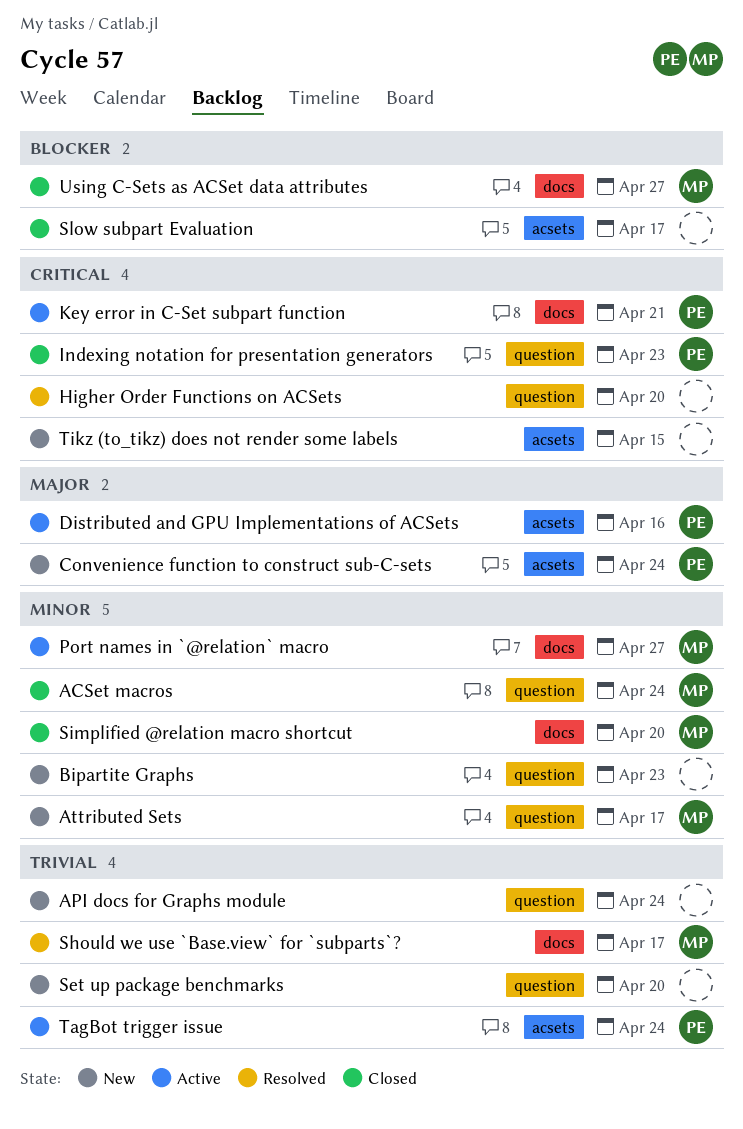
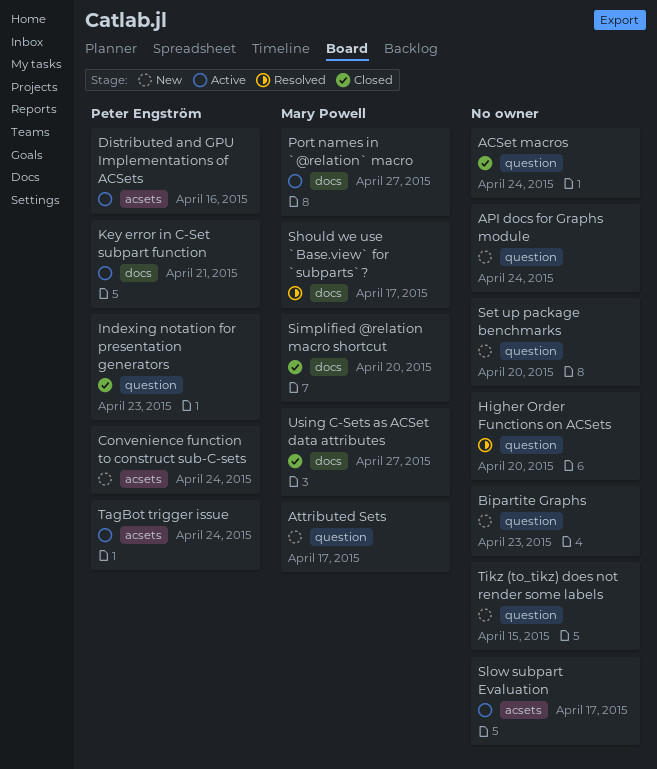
ACSet macros, owner: Mary Powell -> none
Slow subpart Evaluation, status: Closed -> Active
Tikz (to_tikz) does not render some labels, label: acsets -> question

